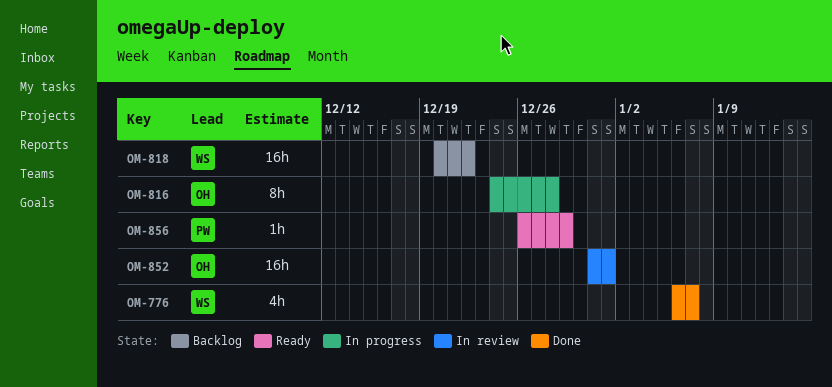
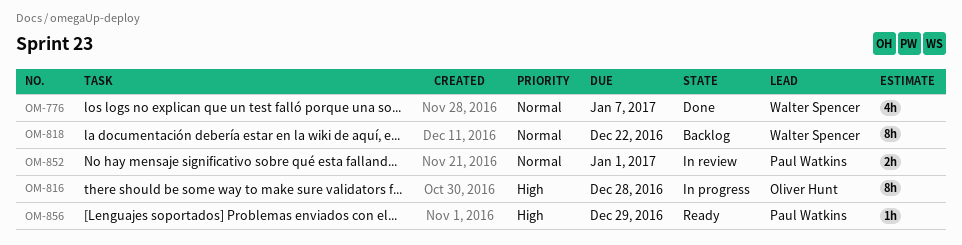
OM-818, estimate: 16h -> 8h
OM-852, owner: Oliver Hunt -> Paul Watkins
OM-852, estimate: 16h -> 2h

